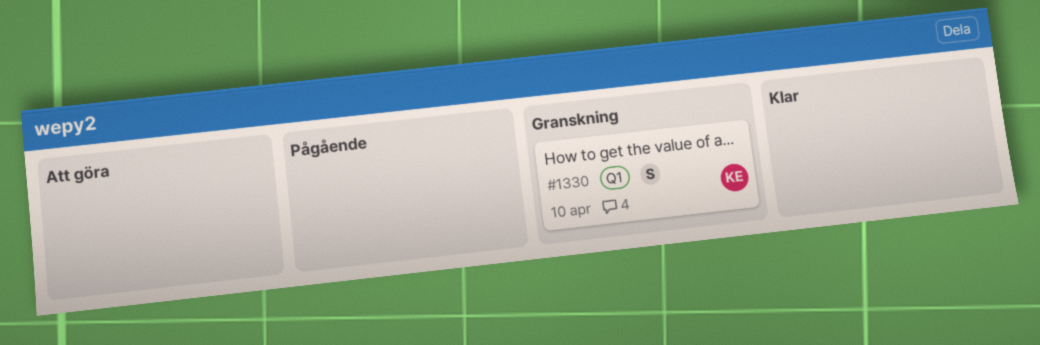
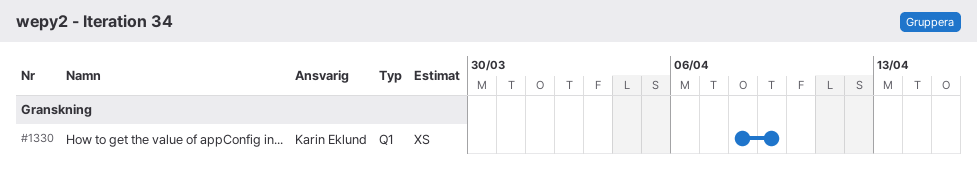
#1330, estimate: S -> XS
#1330, due: Apr 10 -> Apr 9

